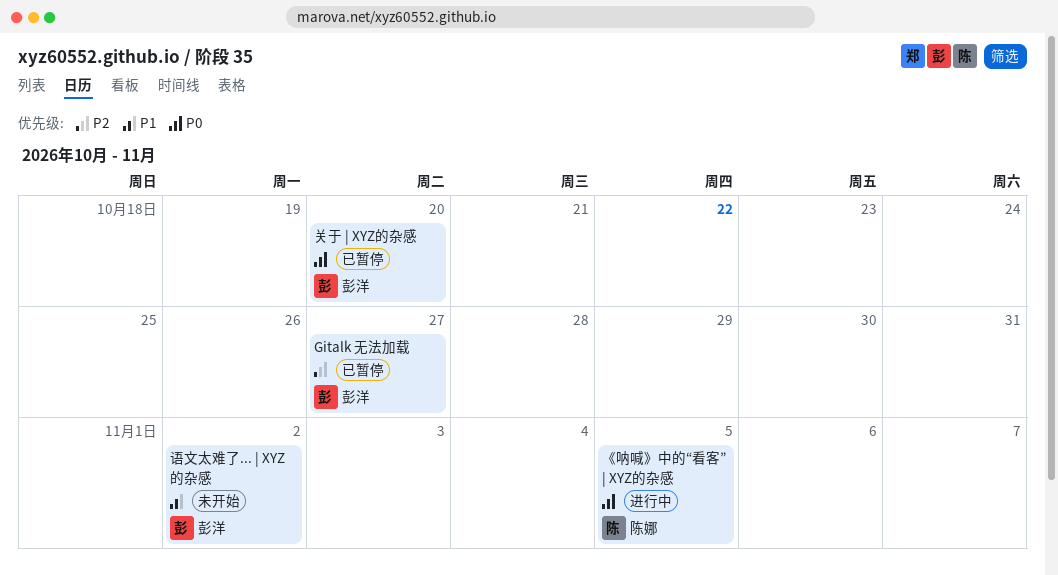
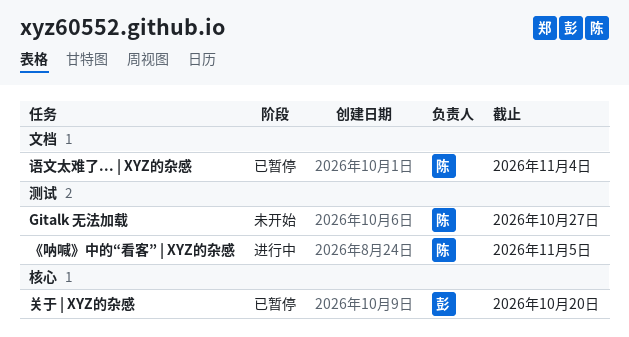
Gitalk 无法加载, status: 已暂停 -> 未开始
Gitalk 无法加载, owner: 彭洋 -> 陈娜
语文太难了... | XYZ的杂感, status: 未开始 -> 已暂停
语文太难了... | XYZ的杂感, owner: 彭洋 -> 陈娜
语文太难了... | XYZ的杂感, due: Nov 2 -> Nov 4

